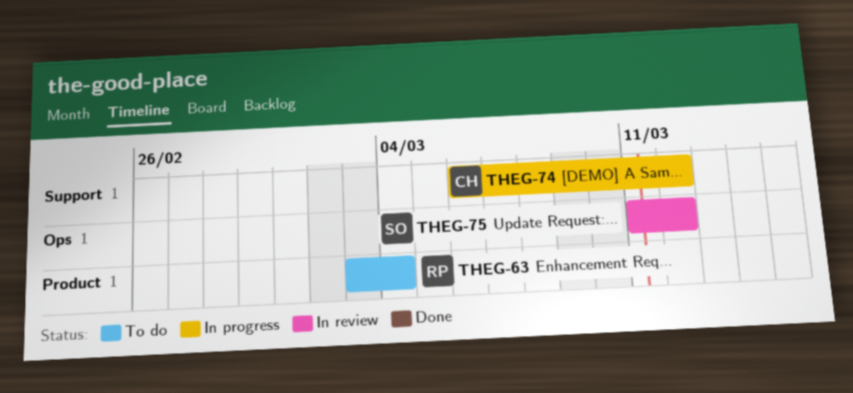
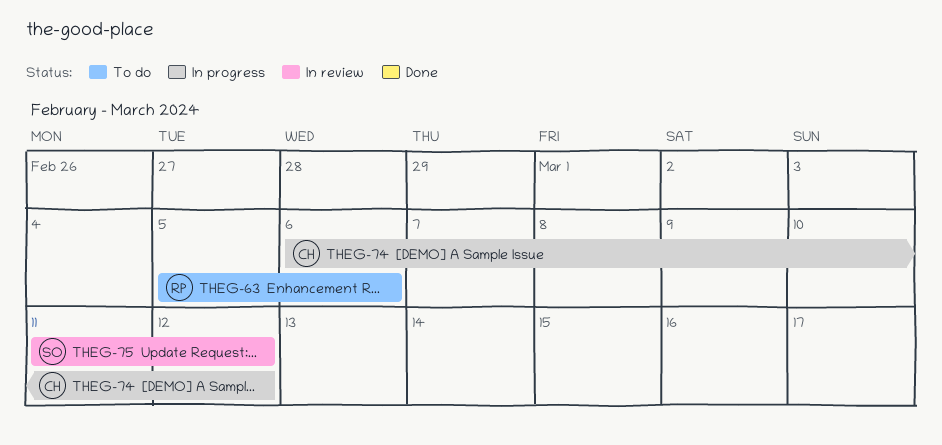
THEG-63, start: Mar 3 -> Mar 5
THEG-63, due: Mar 4 -> Mar 6

